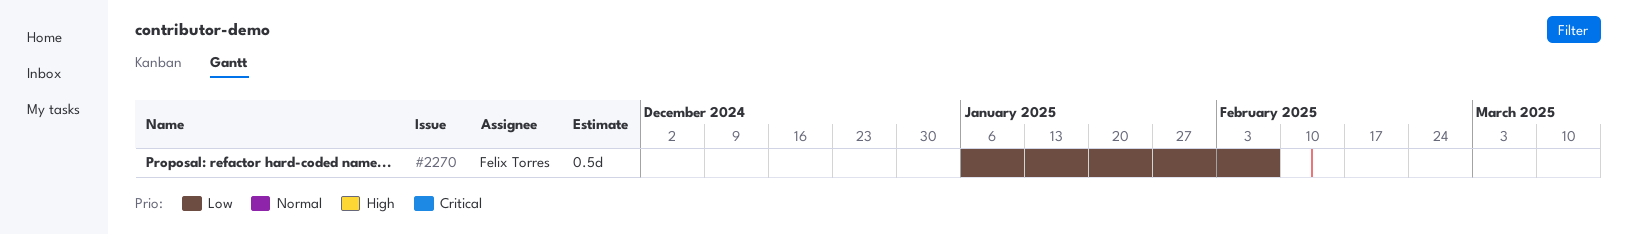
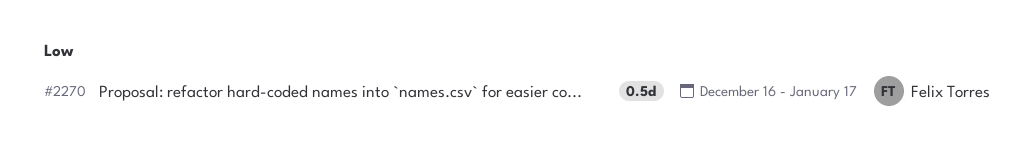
#2270, start: Jan 6 -> Dec 16
#2270, due: Feb 7 -> Jan 17

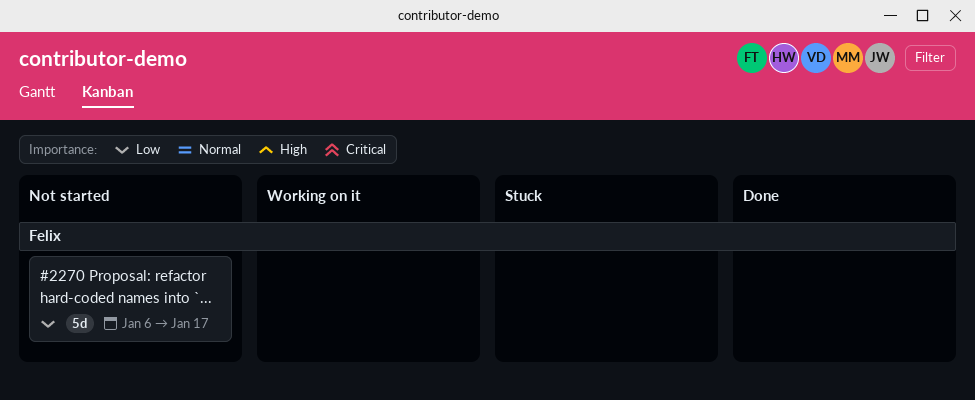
#2270, estimate: 0.5d -> 5d
#2270, start: Dec 16 -> Jan 6

